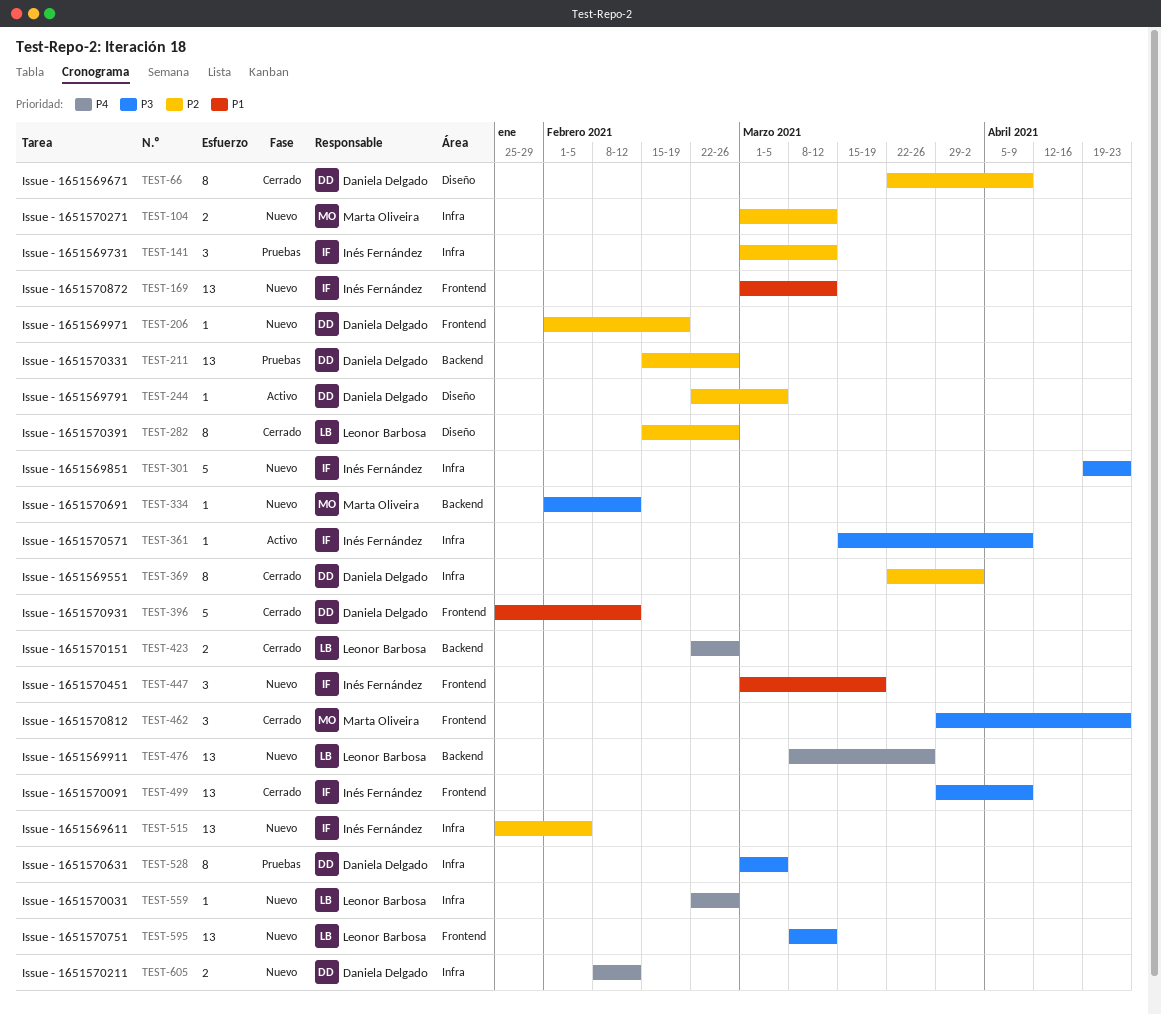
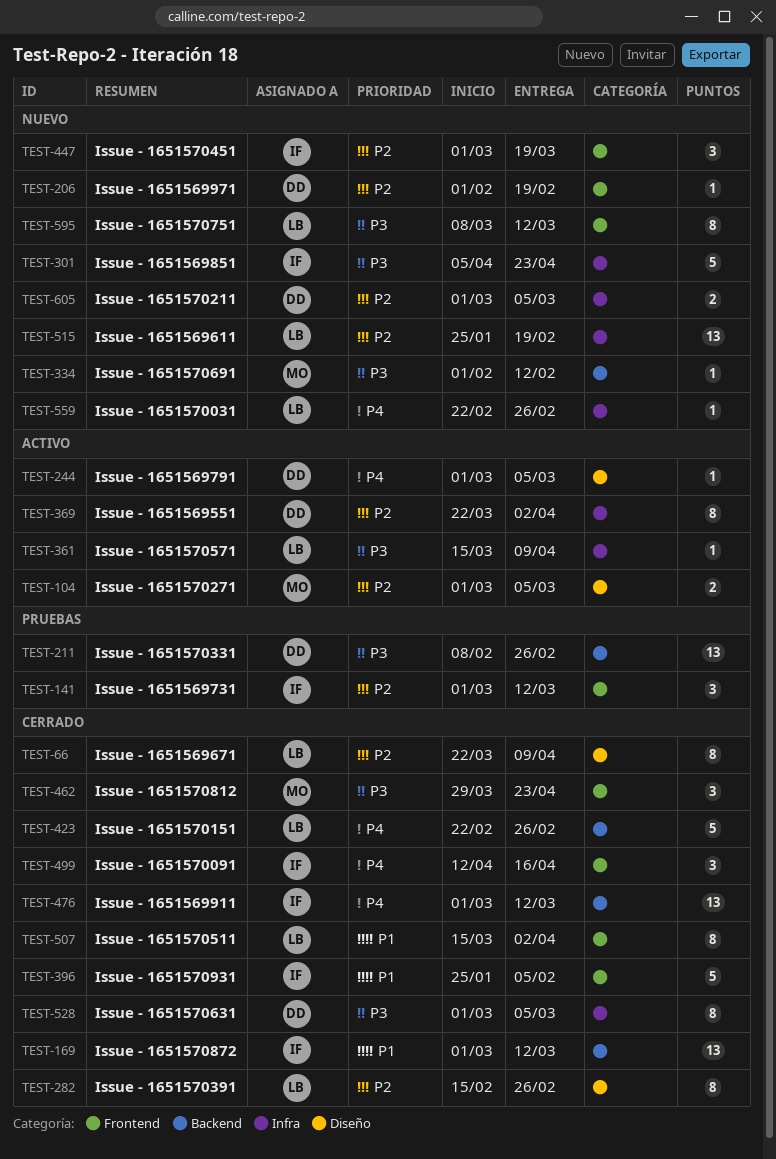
TEST-66, owner: Daniela Delgado -> Leonor Barbosa
TEST-104, status: Nuevo -> Activo
TEST-104, label: Infra -> Diseño
TEST-104, due: Mar 12 -> Mar 5
TEST-141, label: Infra -> Frontend
TEST-169, status: Nuevo -> Cerrado
TEST-169, label: Frontend -> Backend
TEST-211, priority: P2 -> P3
TEST-211, start: Feb 15 -> Feb 8
TEST-244, priority: P2 -> P4
TEST-244, start: Feb 22 -> Mar 1
TEST-301, start: Apr 19 -> Apr 5
TEST-361, owner: Inés Fernández -> Leonor Barbosa
TEST-369, status: Cerrado -> Activo
TEST-396, owner: Daniela Delgado -> Inés Fernández
TEST-396, due: Feb 12 -> Feb 5
TEST-423, estimate: 2 -> 5
TEST-447, priority: P1 -> P2
TEST-476, status: Nuevo -> Cerrado
TEST-476, owner: Leonor Barbosa -> Inés Fernández
TEST-476, start: Mar 8 -> Mar 1
TEST-476, due: Mar 26 -> Mar 12
TEST-499, priority: P3 -> P4
TEST-499, estimate: 13 -> 3
TEST-499, start: Mar 29 -> Apr 12
TEST-499, due: Apr 9 -> Apr 16
TEST-507: none -> present
TEST-515, owner: Inés Fernández -> Leonor Barbosa
TEST-515, due: Feb 5 -> Feb 19
TEST-528, status: Pruebas -> Cerrado
TEST-595, estimate: 13 -> 8
TEST-605, priority: P4 -> P2
TEST-605, start: Feb 8 -> Mar 1
TEST-605, due: Feb 12 -> Mar 5

